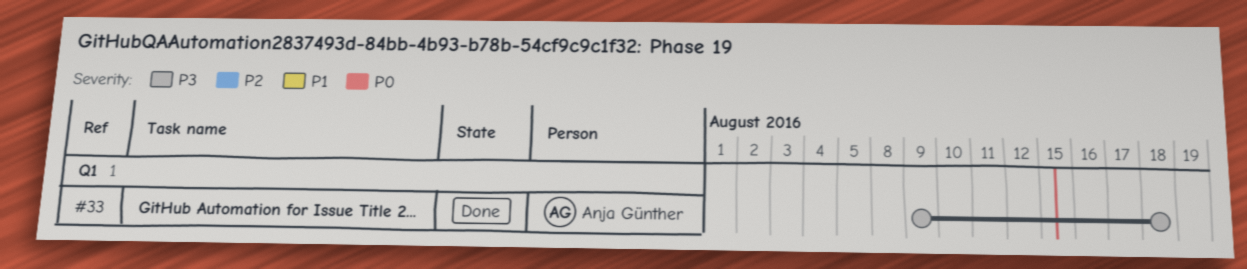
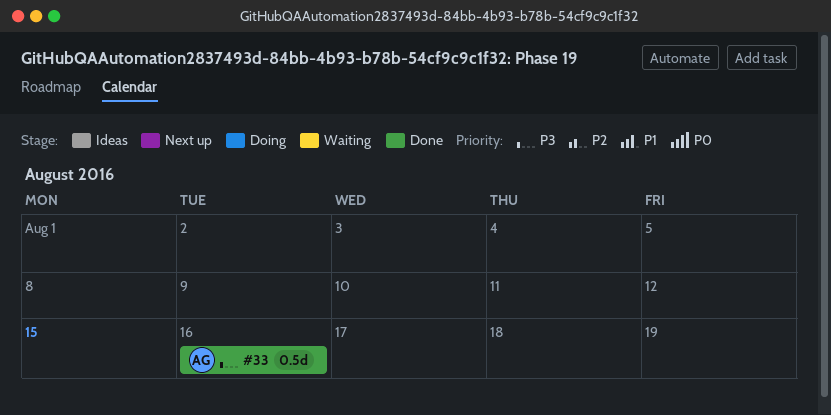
#33, start: Aug 9 -> Aug 16
#33, due: Aug 18 -> Aug 16

